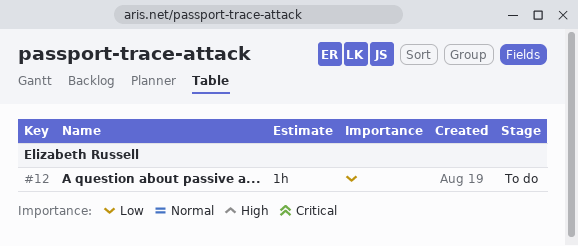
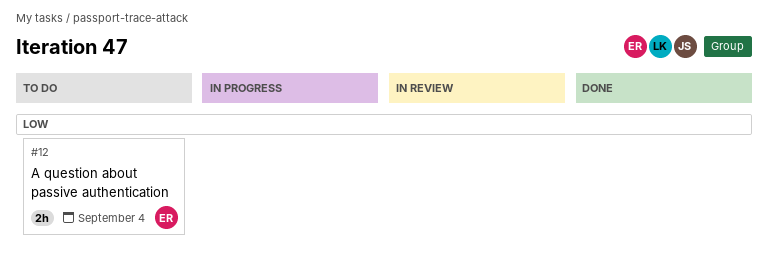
#12, estimate: 1h -> 2h

